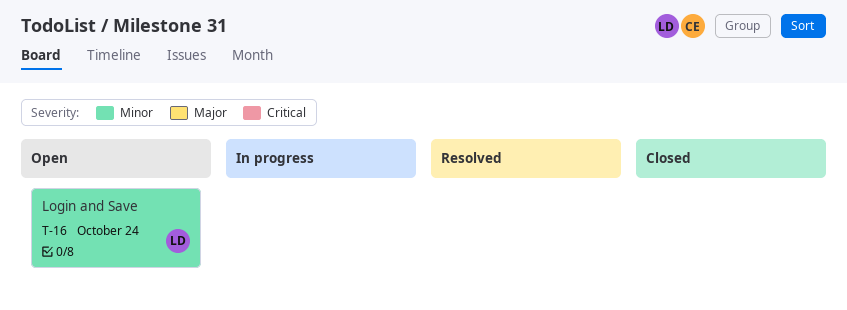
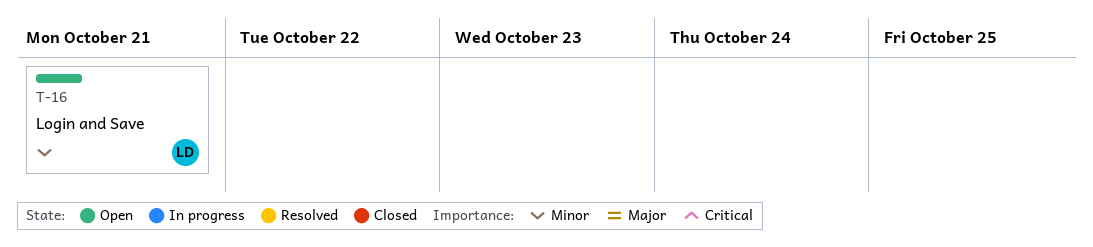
T-16, due: Oct 24 -> Oct 21

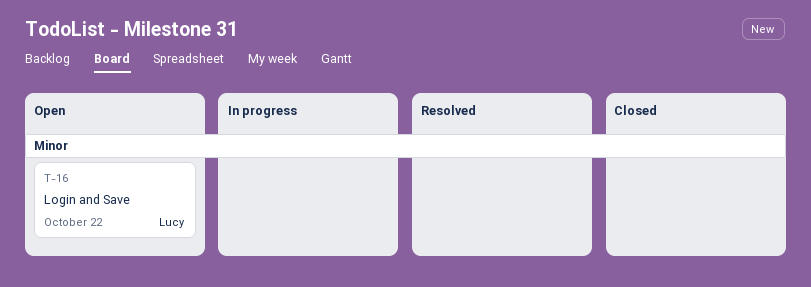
T-16, due: Oct 21 -> Oct 22

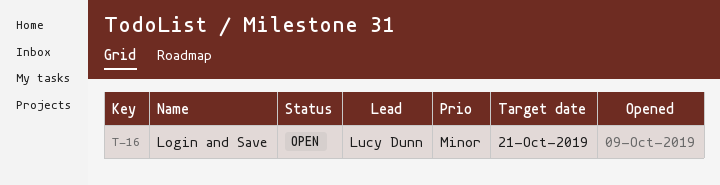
T-16, due: Oct 22 -> Oct 21

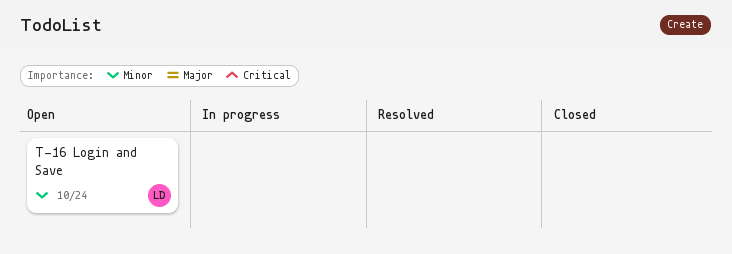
T-16, due: Oct 21 -> Oct 24

